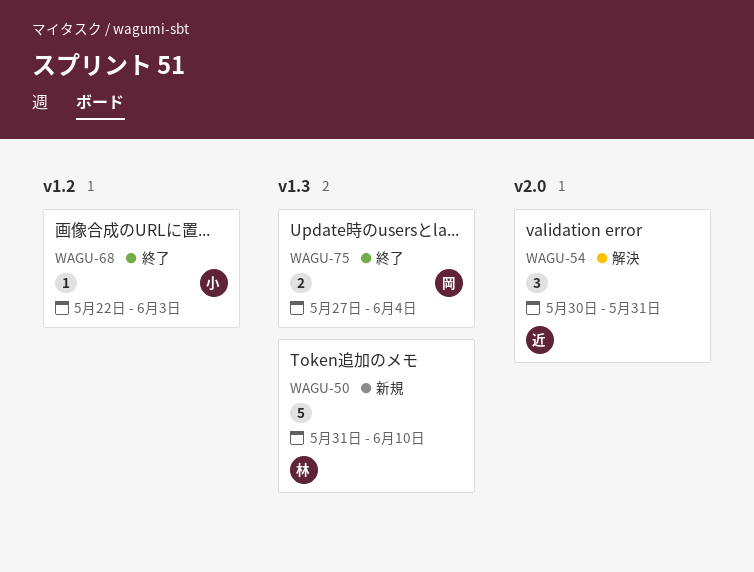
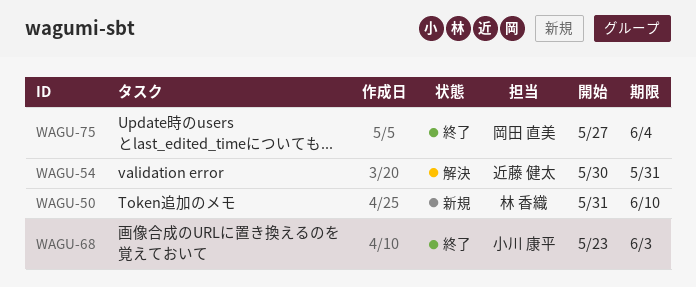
WAGU-68, start: May 22 -> May 23

